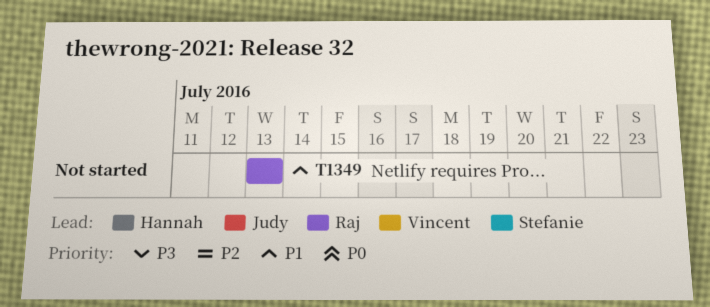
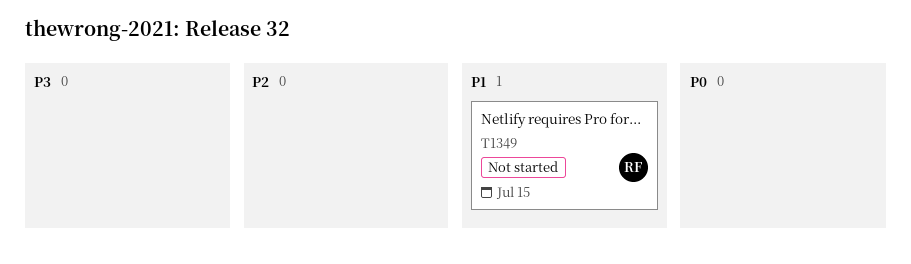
T1349, due: Jul 13 -> Jul 15

